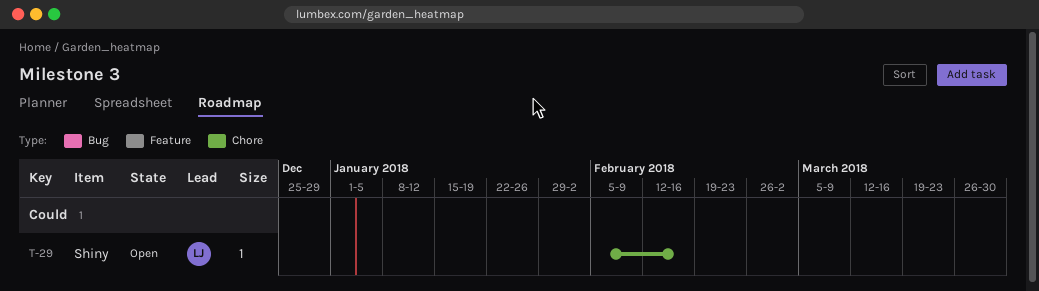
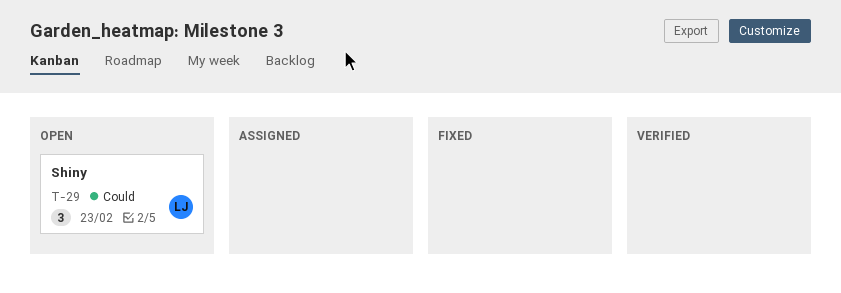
T-29, estimate: 1 -> 3
T-29, due: Feb 16 -> Feb 23

